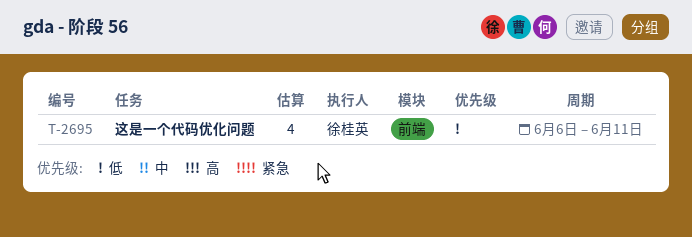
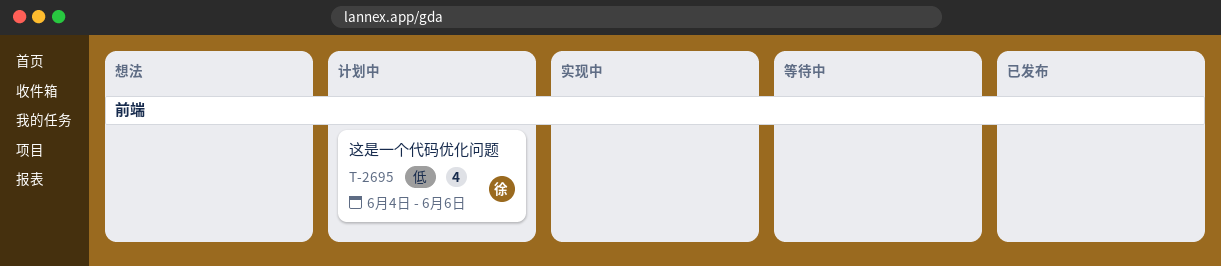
T-2695, start: Jun 6 -> Jun 4
T-2695, due: Jun 11 -> Jun 6

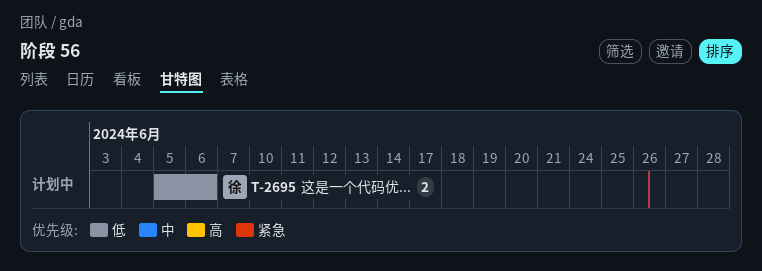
T-2695, estimate: 4 -> 2
T-2695, start: Jun 4 -> Jun 5

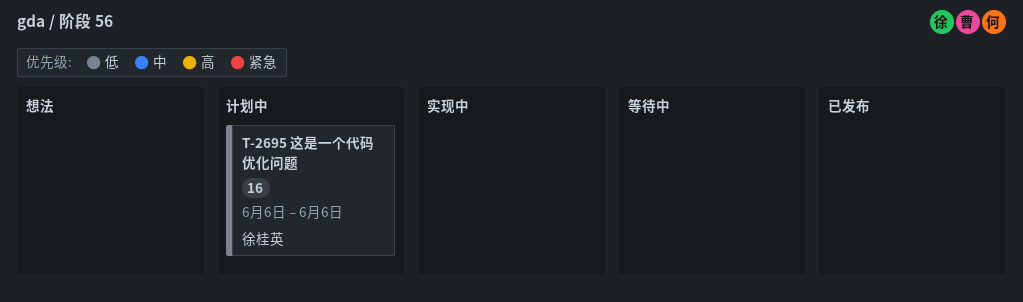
T-2695, estimate: 2 -> 16
T-2695, start: Jun 5 -> Jun 6

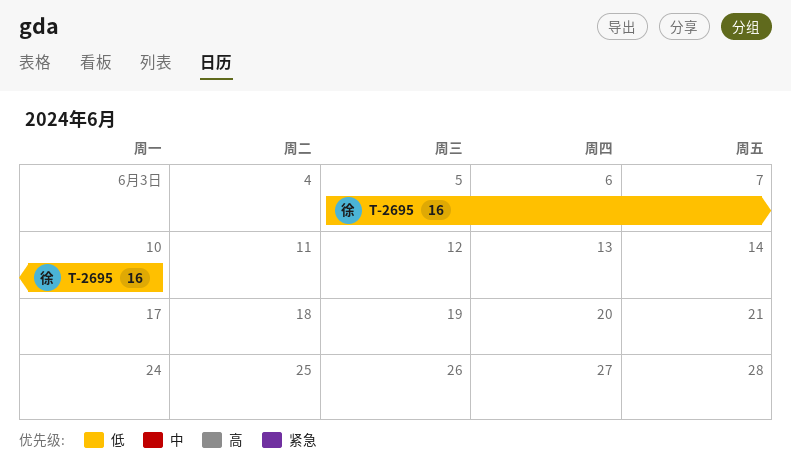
T-2695, start: Jun 6 -> Jun 5
T-2695, due: Jun 6 -> Jun 10

